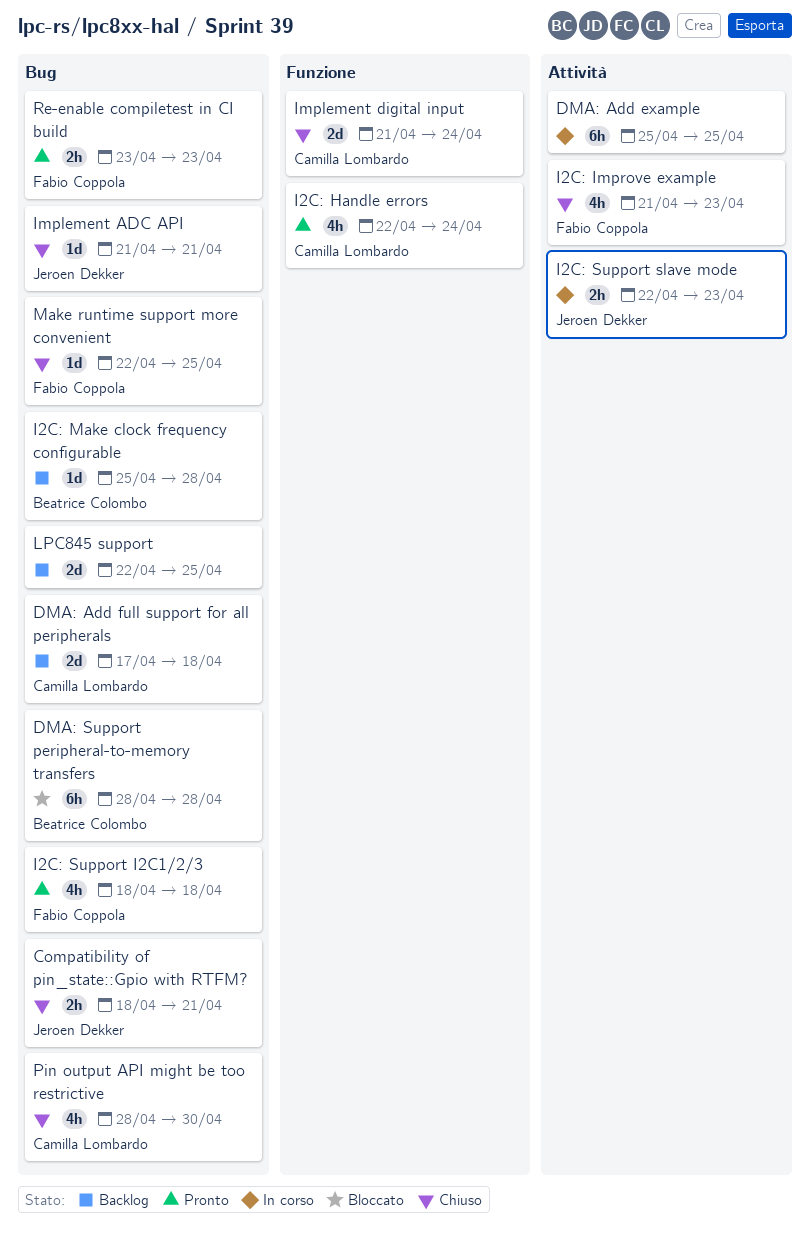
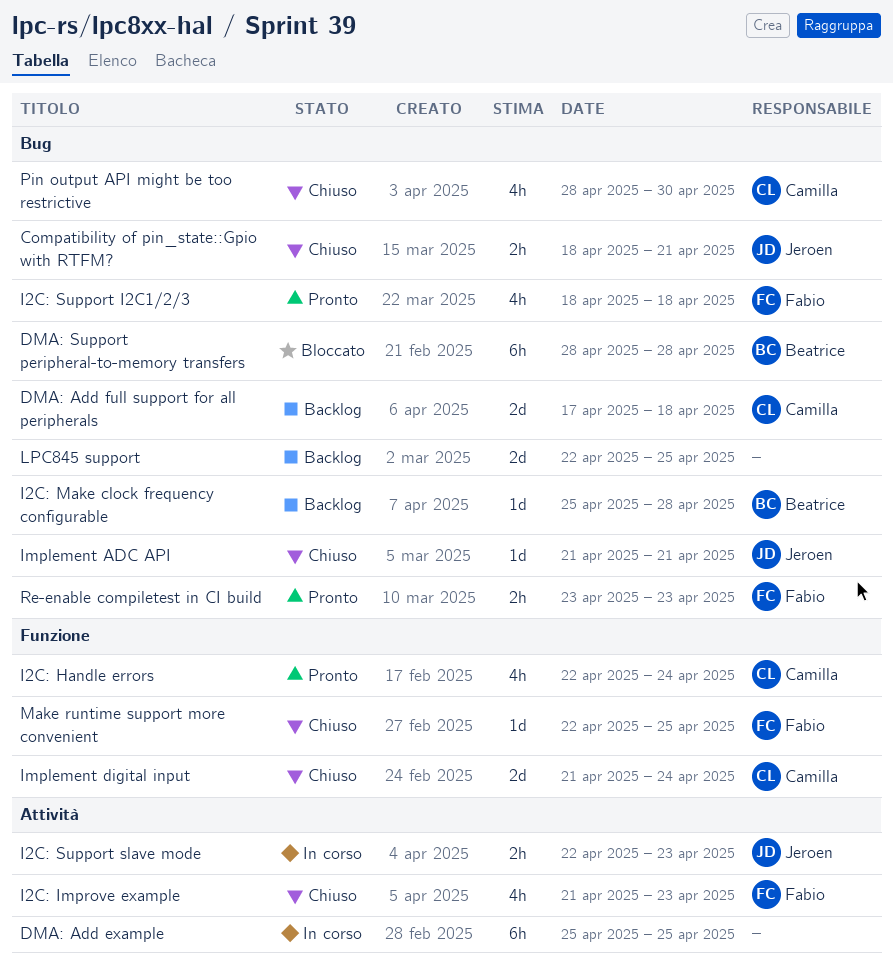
Make runtime support more convenient, label: Bug -> Funzione

